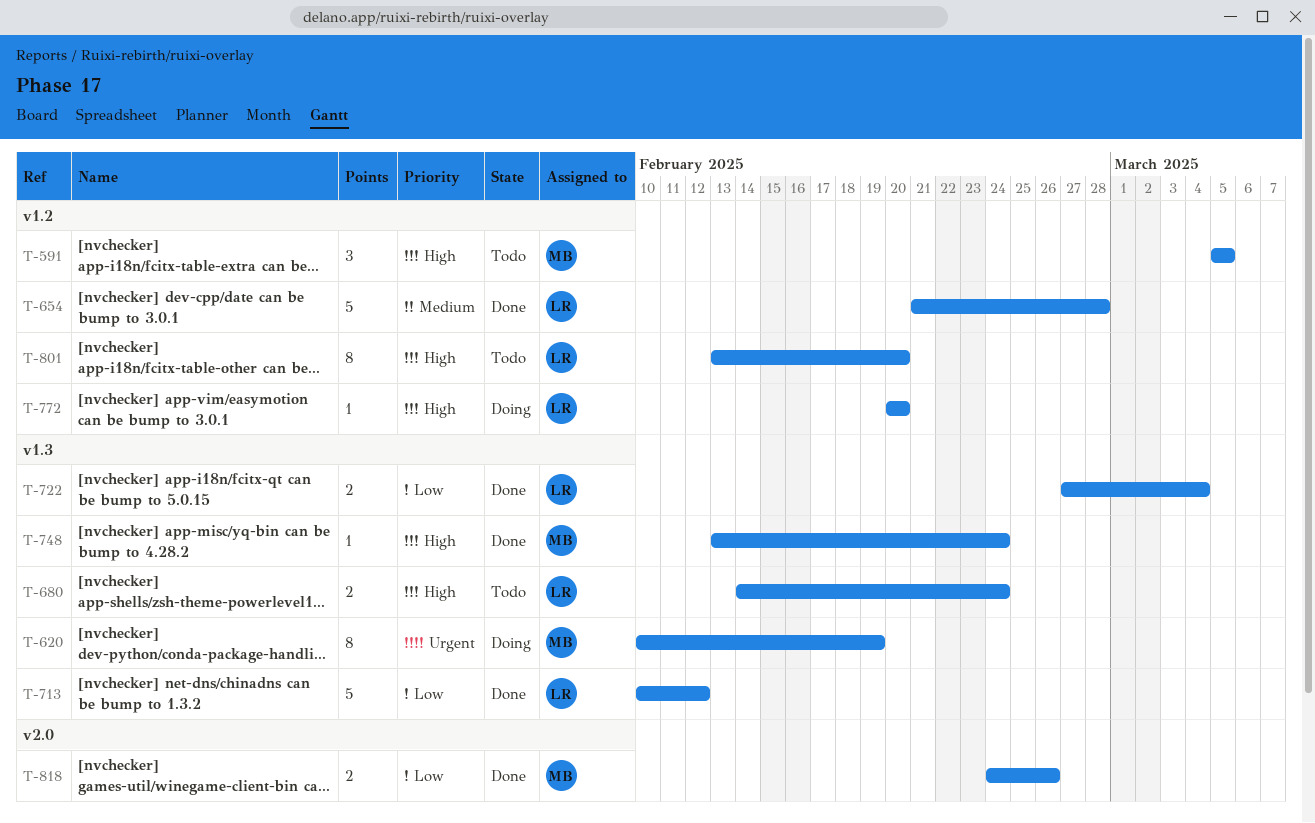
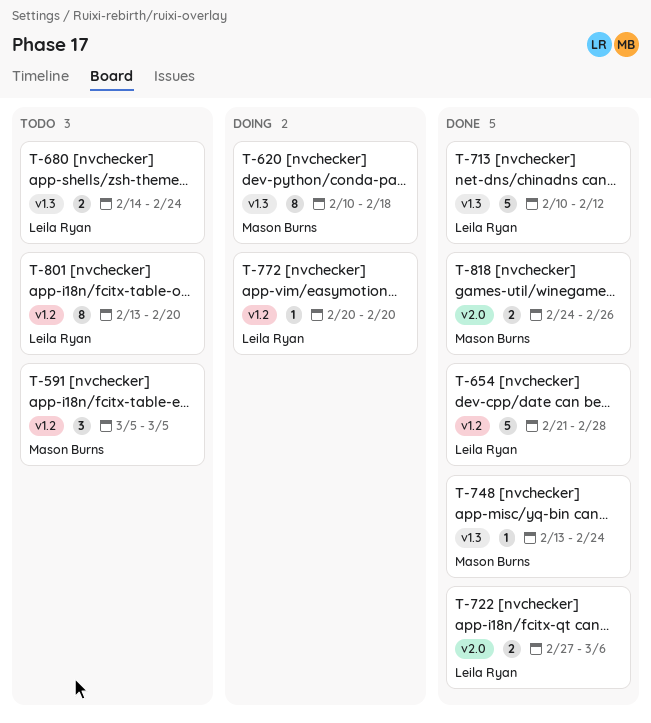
T-620, due: Feb 19 -> Feb 18
T-722, label: v1.3 -> v2.0
T-722, due: Mar 4 -> Mar 6

